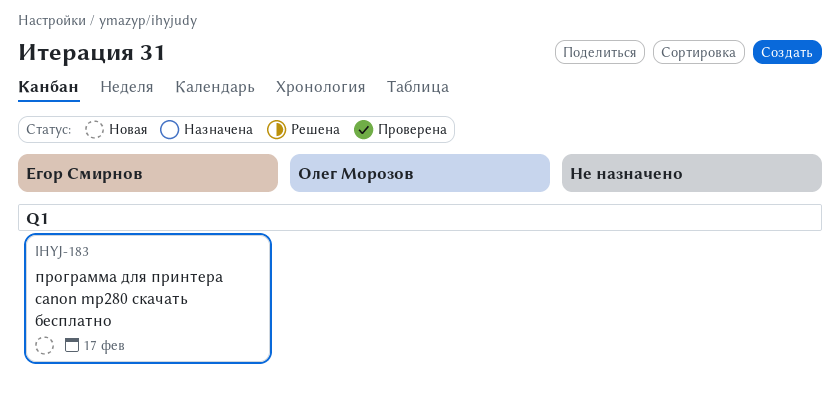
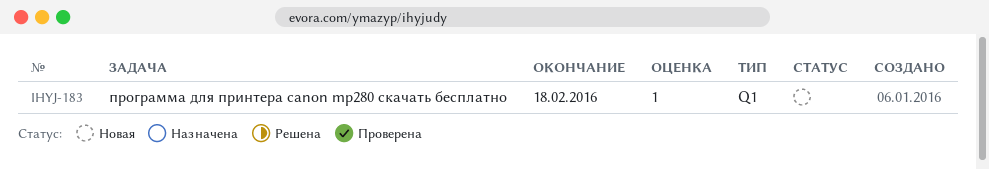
IHYJ-183, due: Feb 17 -> Feb 18

